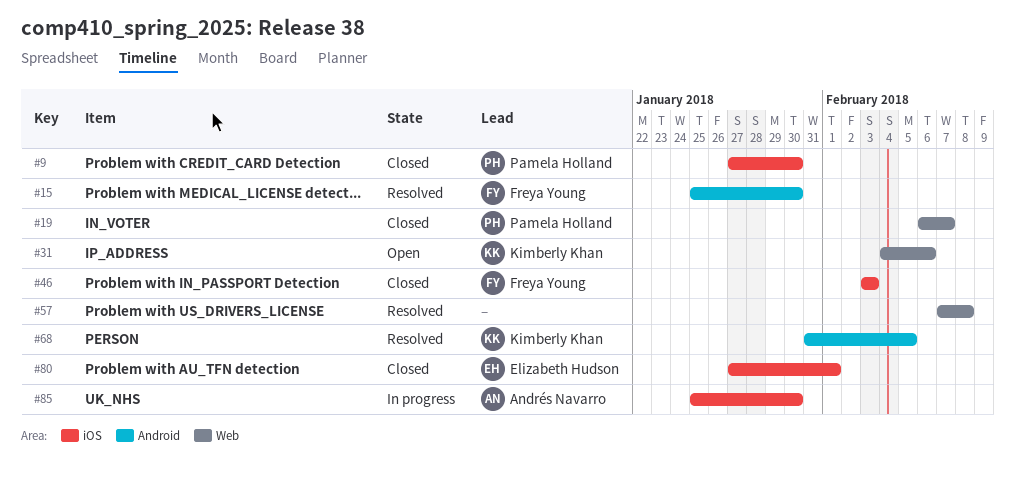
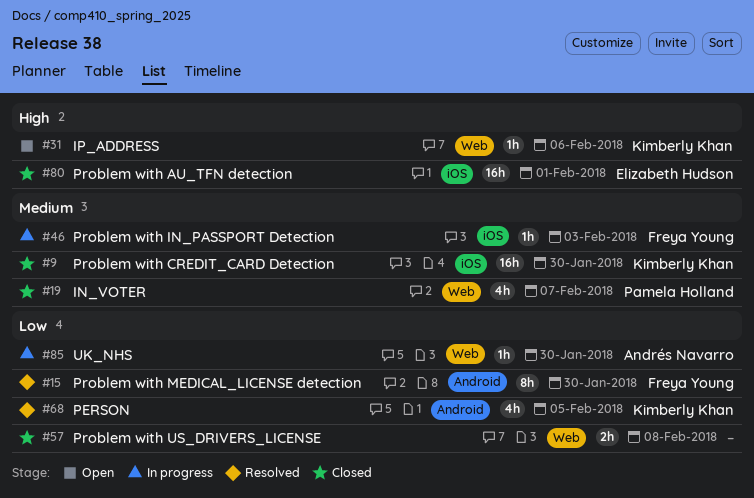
#9, owner: Pamela Holland -> Kimberly Khan
#46, status: Closed -> In progress
#57, status: Resolved -> Closed
#85, label: iOS -> Web

